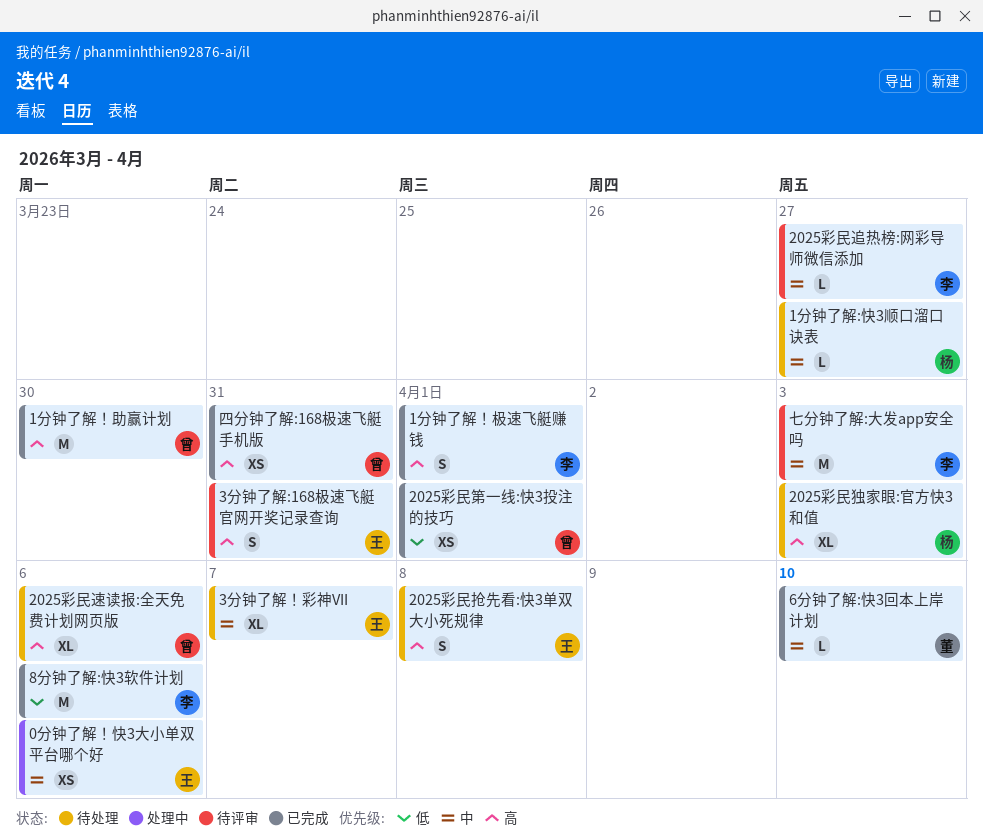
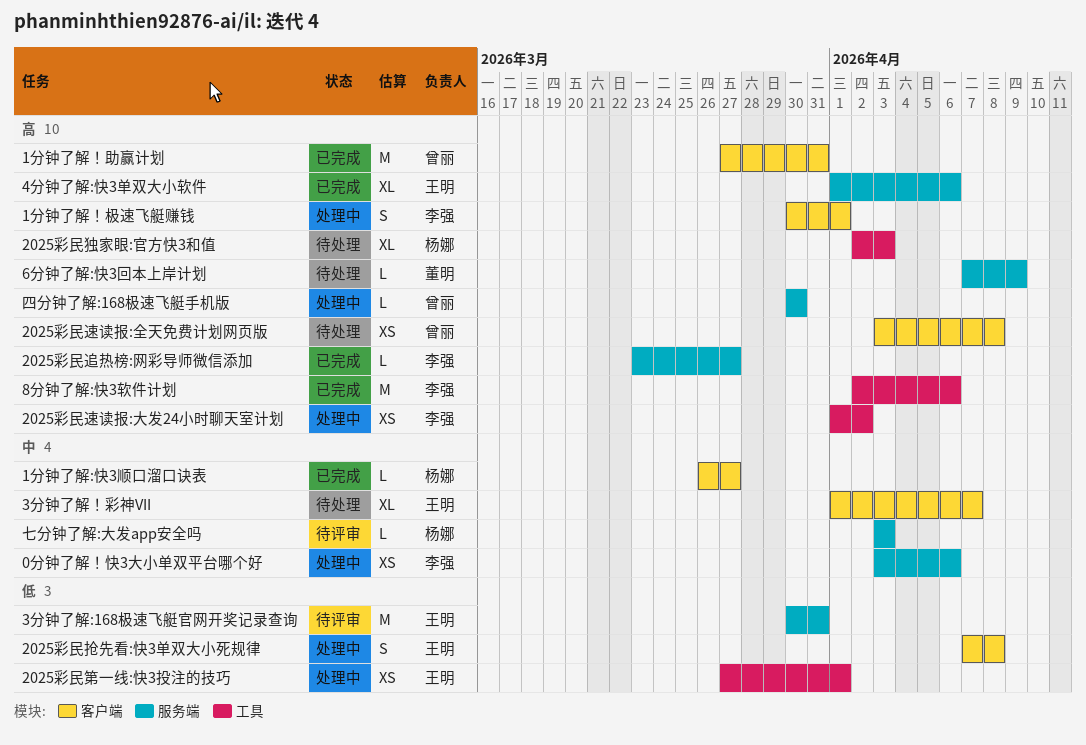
0分钟了解！快3大小单双平台哪个好, owner: 王明 -> 李强
1分钟了解:快3顺口溜口诀表, status: 待处理 -> 已完成
1分钟了解！助赢计划, due: Mar 30 -> Mar 31
1分钟了解！极速飞艇赚钱, status: 已完成 -> 处理中
2025彩民抢先看:快3单双大小死规律, status: 待处理 -> 处理中
2025彩民抢先看:快3单双大小死规律, priority: 高 -> 低
2025彩民第一线:快3投注的技巧, status: 已完成 -> 处理中
2025彩民第一线:快3投注的技巧, owner: 曾丽 -> 王明
2025彩民追热榜:网彩导师微信添加, status: 待评审 -> 已完成
2025彩民追热榜:网彩导师微信添加, priority: 中 -> 高
2025彩民速读报:全天免费计划网页版, estimate: XL -> XS
2025彩民速读报:全天免费计划网页版, due: Apr 6 -> Apr 8
2025彩民速读报:大发24小时聊天室计划: none -> present
3分钟了解:168极速飞艇官网开奖记录查询, priority: 高 -> 低
3分钟了解:168极速飞艇官网开奖记录查询, estimate: S -> M
4分钟了解:快3单双大小软件: none -> present
6分钟了解:快3回本上岸计划, status: 已完成 -> 待处理
6分钟了解:快3回本上岸计划, priority: 中 -> 高
6分钟了解:快3回本上岸计划, due: Apr 10 -> Apr 9
8分钟了解:快3软件计划, priority: 低 -> 高
七分钟了解:大发app安全吗, owner: 李强 -> 杨娜
七分钟了解:大发app安全吗, estimate: M -> L
四分钟了解:168极速飞艇手机版, status: 已完成 -> 处理中
四分钟了解:168极速飞艇手机版, estimate: XS -> L
四分钟了解:168极速飞艇手机版, due: Mar 31 -> Mar 30

